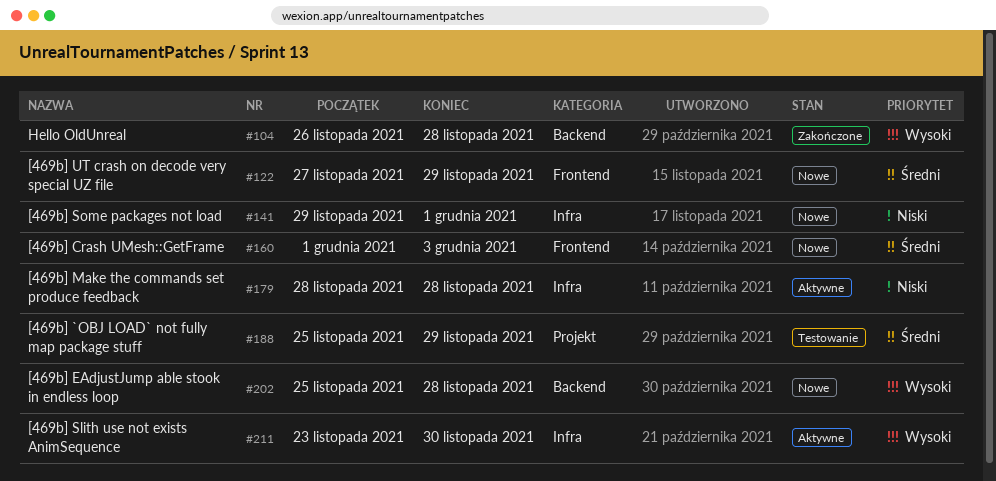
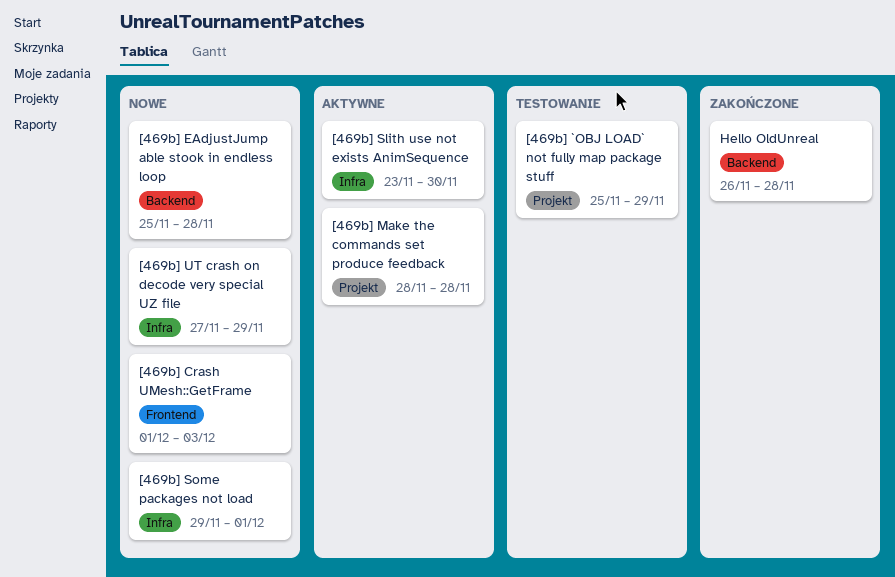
[469b] Make the commands set produce feedback, label: Infra -> Projekt
[469b] UT crash on decode very special UZ file, label: Frontend -> Infra

